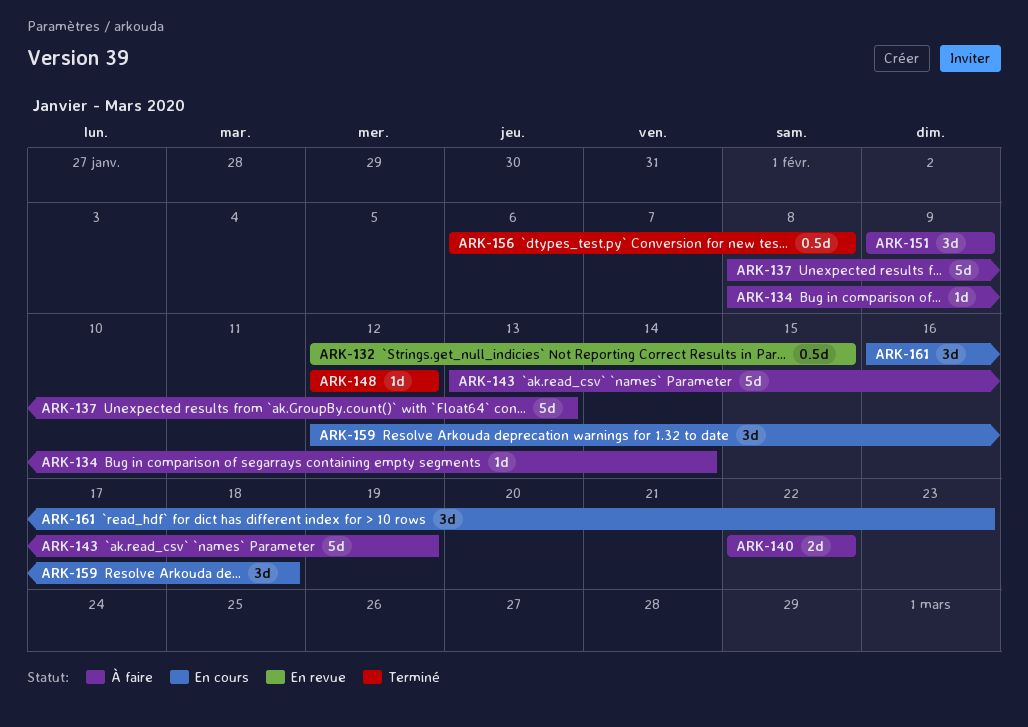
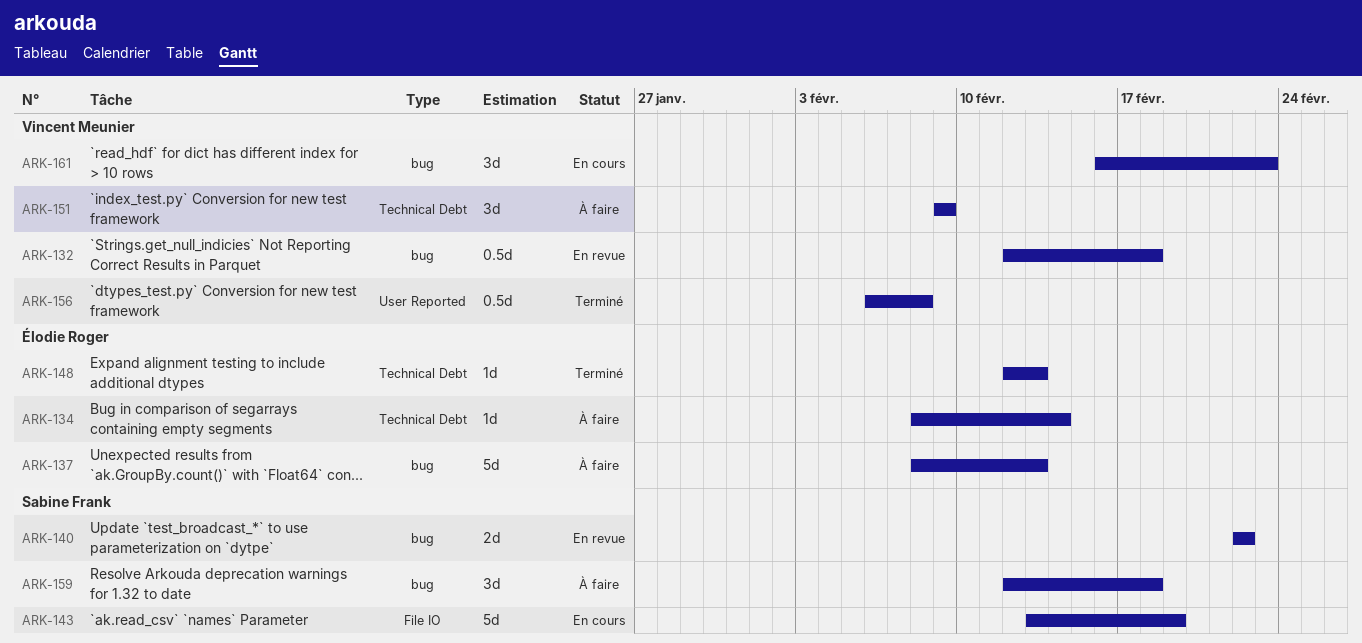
ARK-132, due: Feb 15 -> Feb 18
ARK-140, status: À faire -> En revue
ARK-143, status: À faire -> En cours
ARK-148, due: Feb 12 -> Feb 13
ARK-159, status: En cours -> À faire

